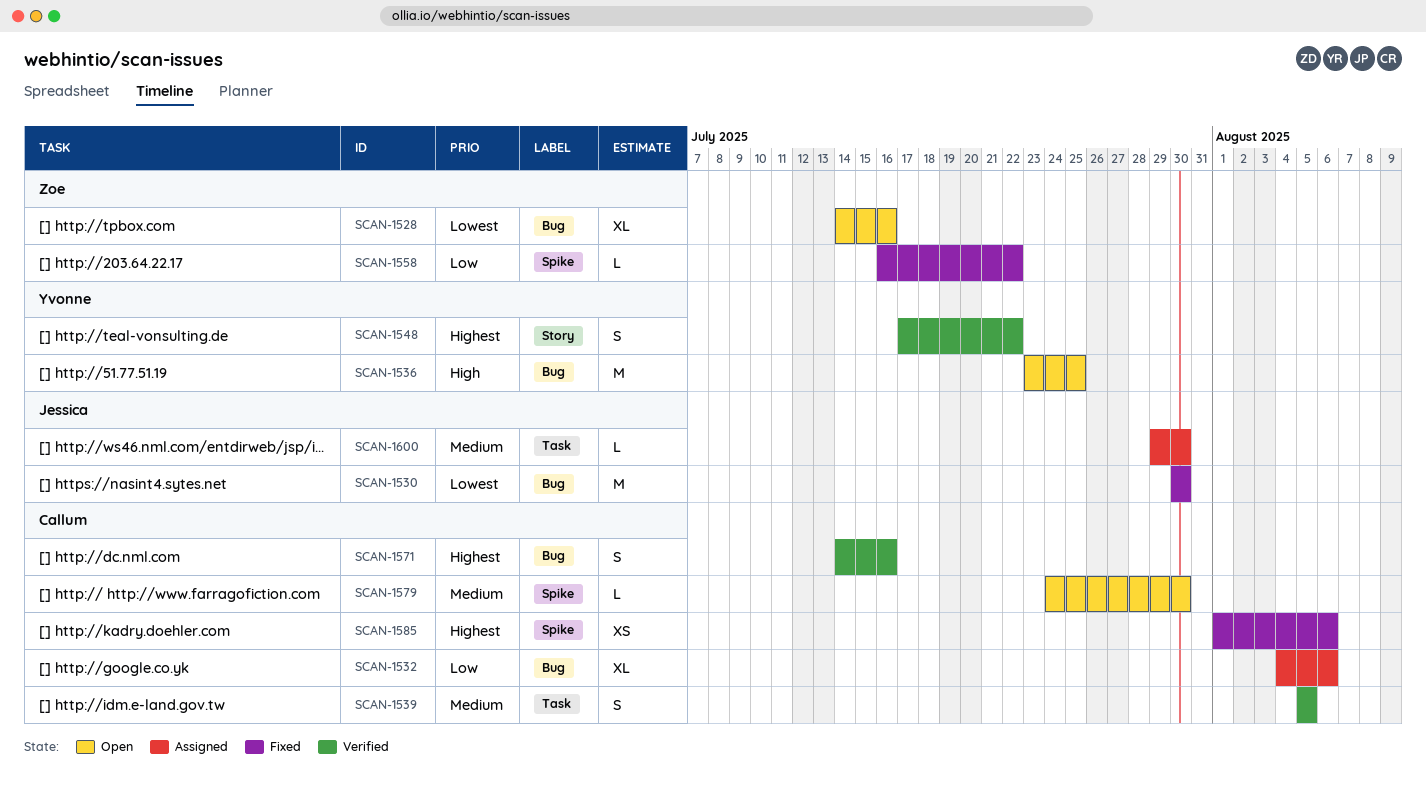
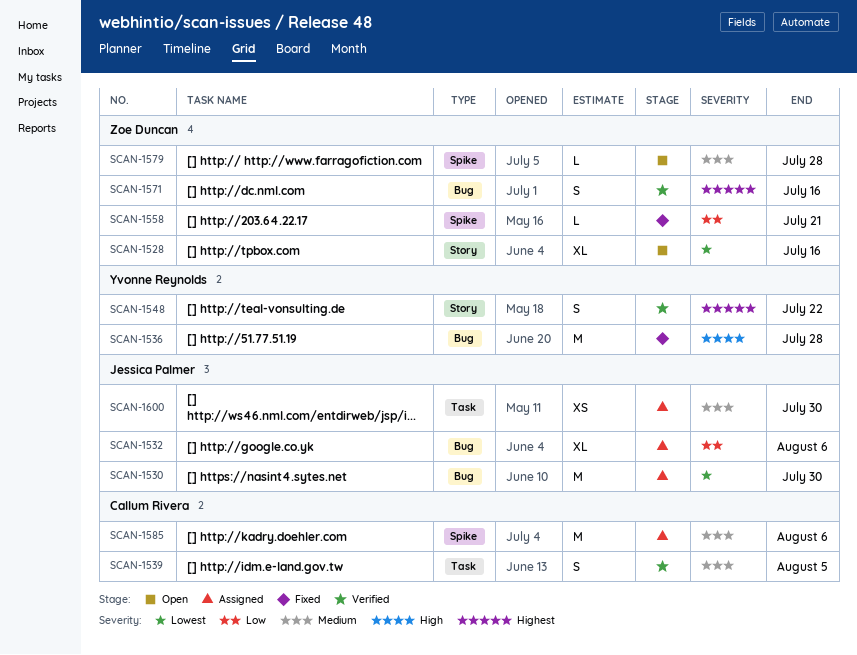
SCAN-1528, label: Bug -> Story
SCAN-1530, status: Fixed -> Assigned
SCAN-1532, owner: Callum Rivera -> Jessica Palmer
SCAN-1536, status: Open -> Fixed
SCAN-1536, due: Jul 25 -> Jul 28
SCAN-1558, due: Jul 22 -> Jul 21
SCAN-1571, owner: Callum Rivera -> Zoe Duncan
SCAN-1579, owner: Callum Rivera -> Zoe Duncan
SCAN-1579, due: Jul 30 -> Jul 28
SCAN-1585, status: Fixed -> Assigned
SCAN-1585, priority: Highest -> Medium
SCAN-1585, estimate: XS -> M
SCAN-1600, estimate: L -> XS

